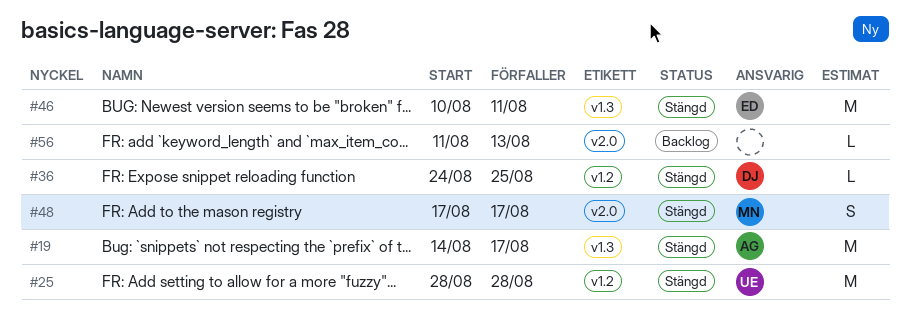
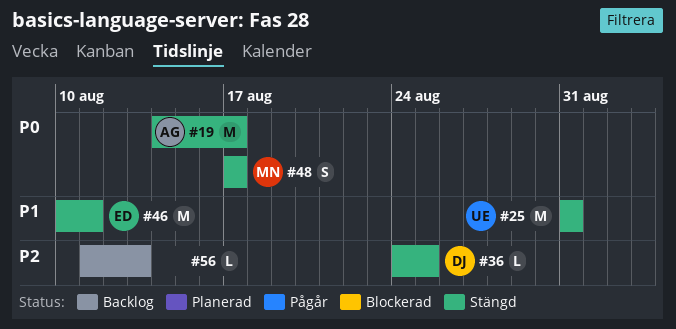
#25, start: Aug 28 -> Aug 31
#25, due: Aug 28 -> Aug 31

